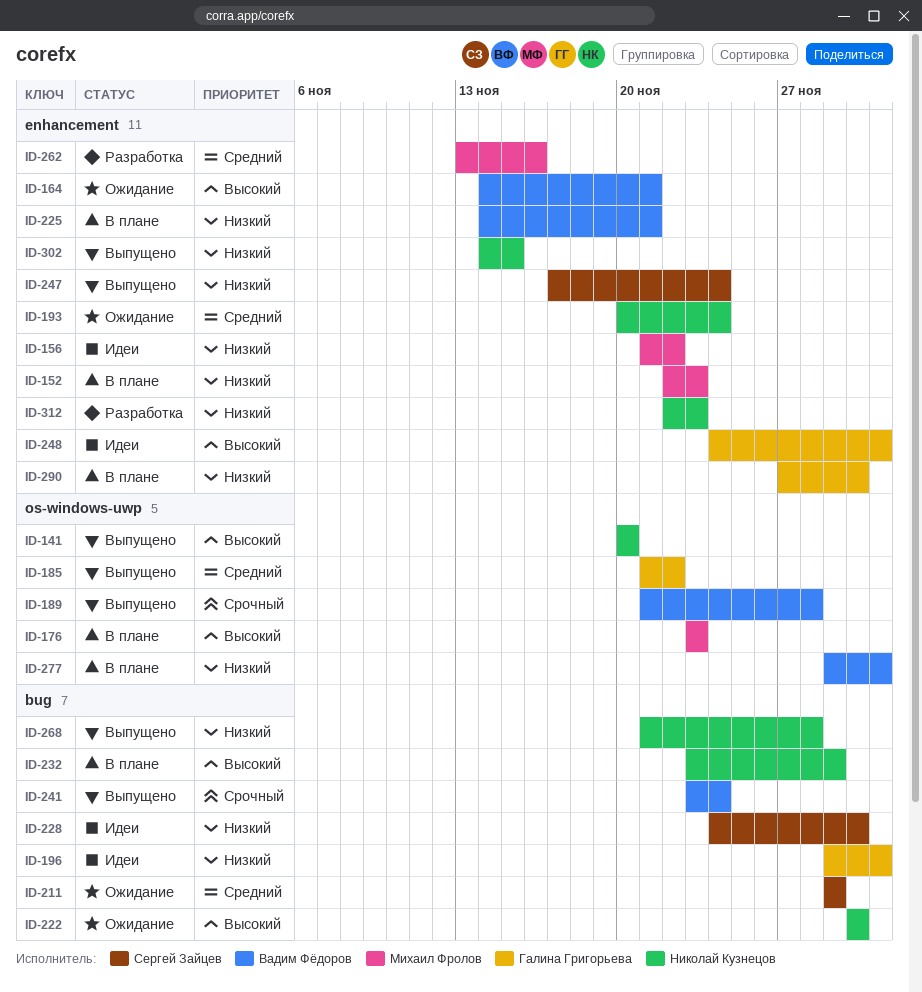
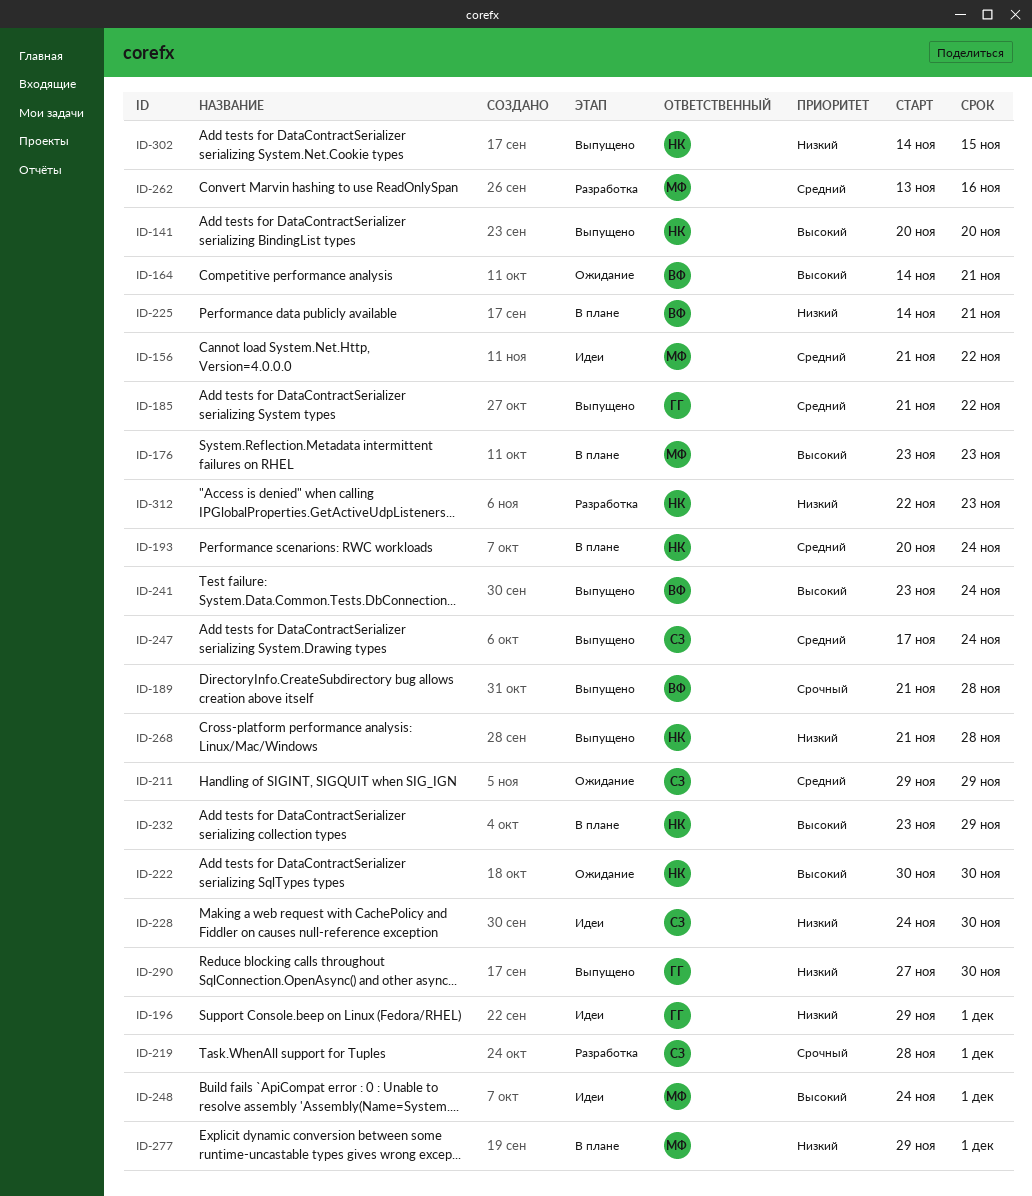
ID-152: present -> none
ID-156, priority: Низкий -> Средний
ID-193, status: Ожидание -> В плане
ID-219: none -> present
ID-241, priority: Срочный -> Высокий
ID-247, priority: Низкий -> Средний
ID-248, owner: Галина Григорьева -> Михаил Фролов
ID-277, owner: Вадим Фёдоров -> Михаил Фролов
ID-290, status: В плане -> Выпущено

